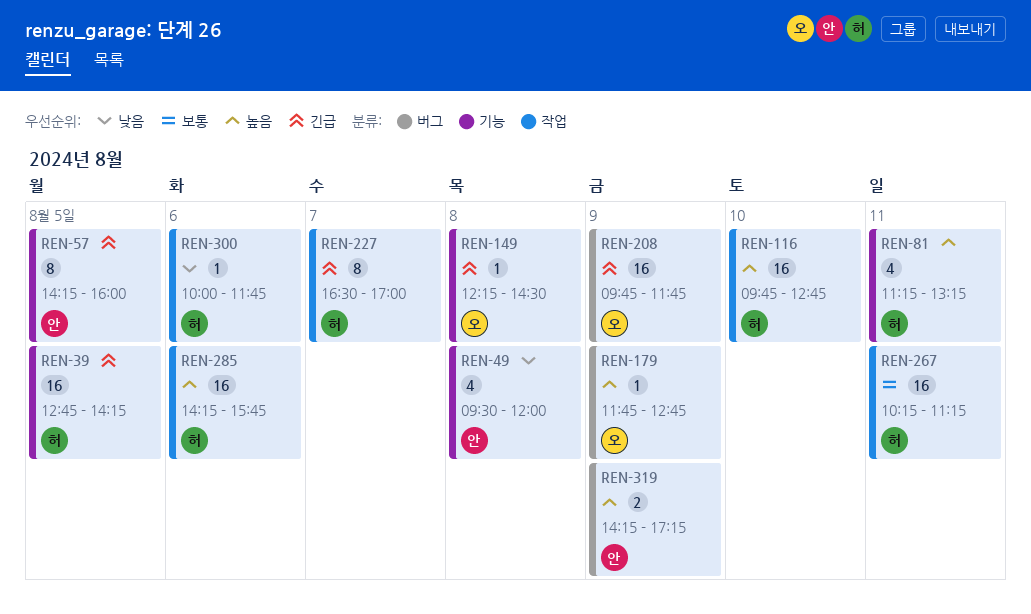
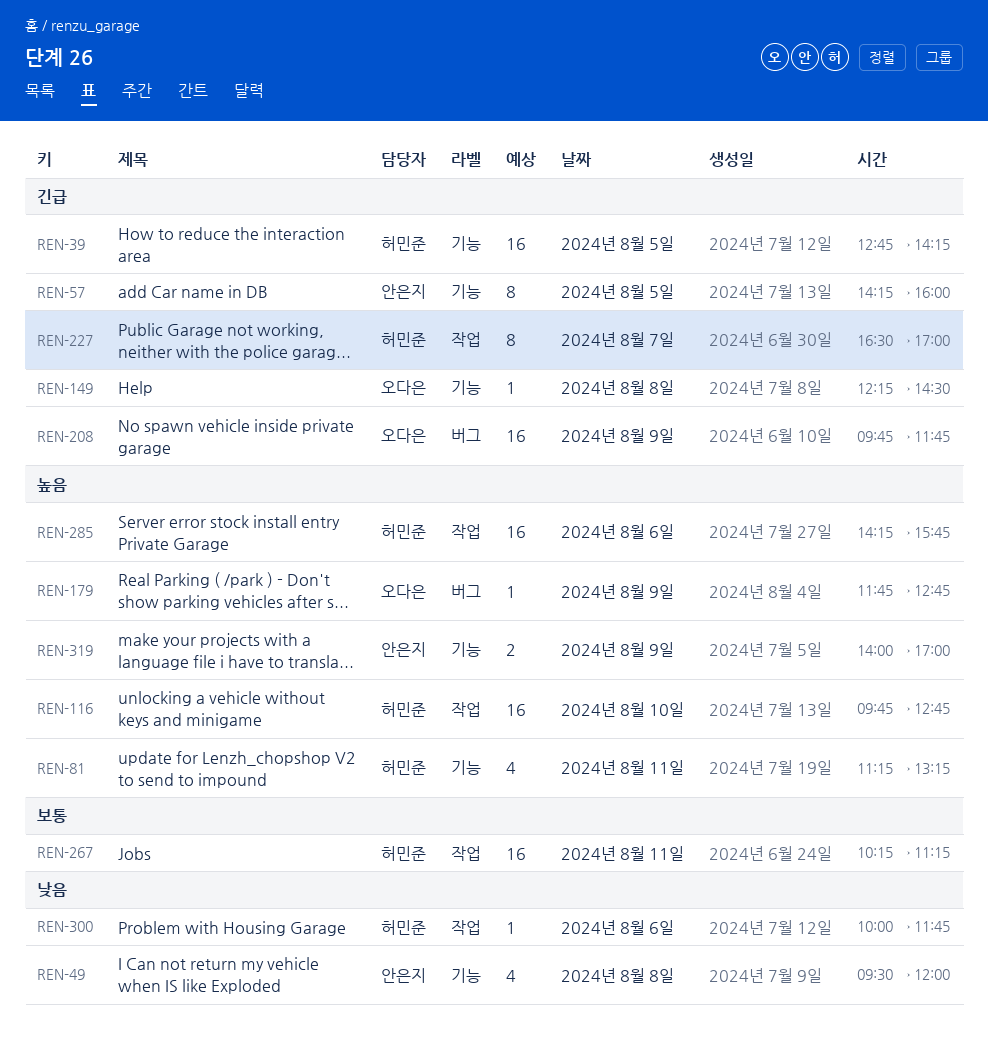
REN-319, label: 버그 -> 기능
REN-319, begins: 14:15 -> 14:00
REN-319, ends: 17:15 -> 17:00

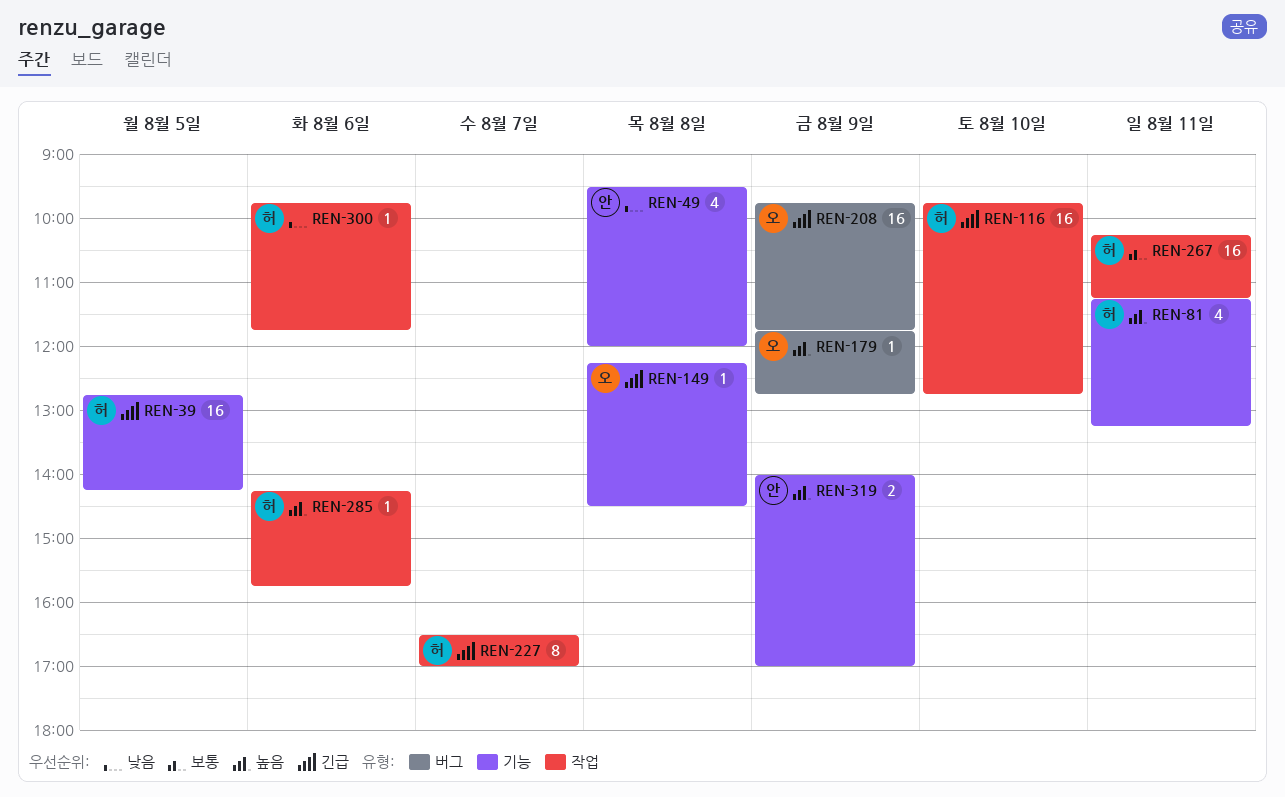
REN-57: present -> none
REN-116, priority: 높음 -> 긴급
REN-285, estimate: 16 -> 1
REN-300, begins: 10:00 -> 09:45

